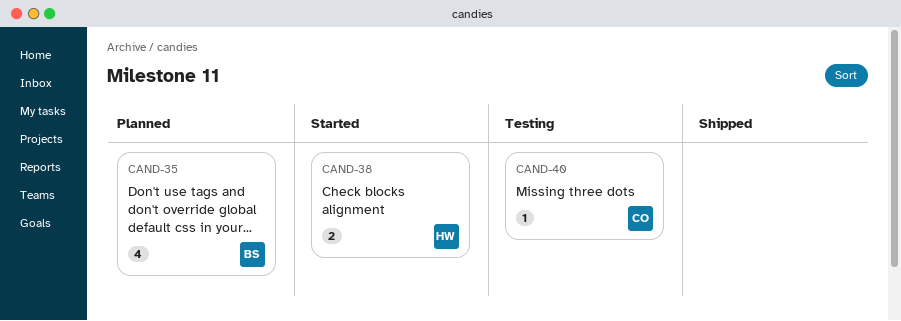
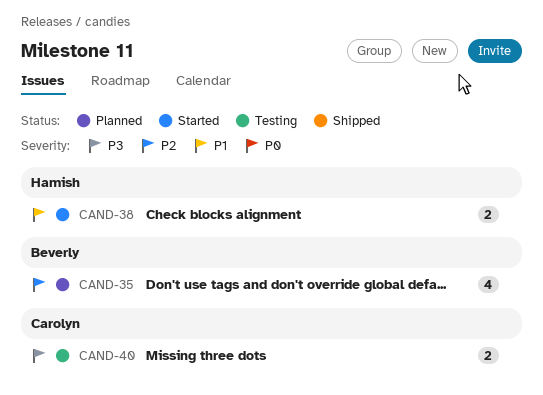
CAND-40, estimate: 1 -> 2

